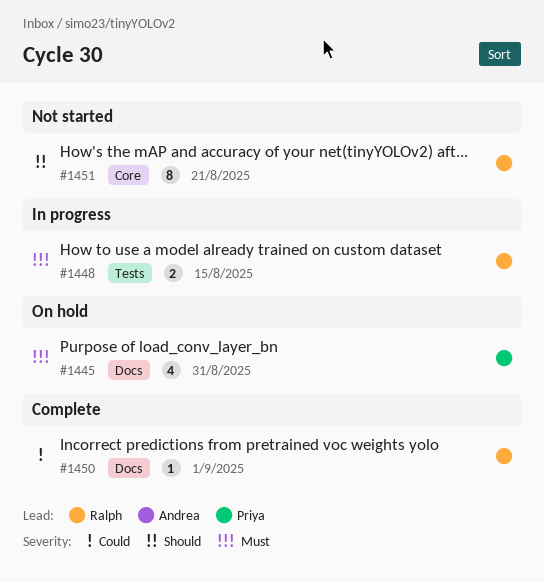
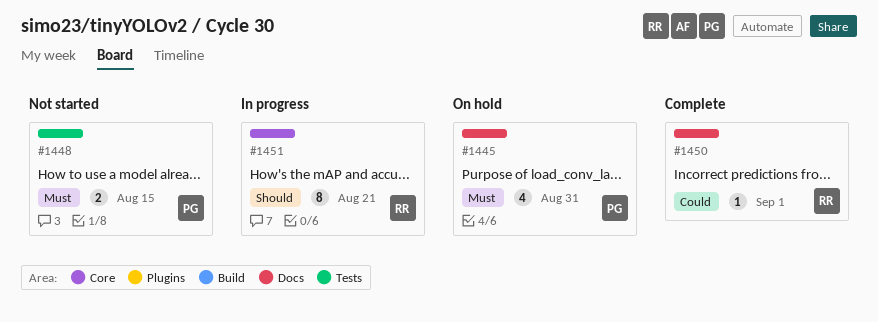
#1448, status: In progress -> Not started
#1448, owner: Ralph -> Priya
#1451, status: Not started -> In progress

